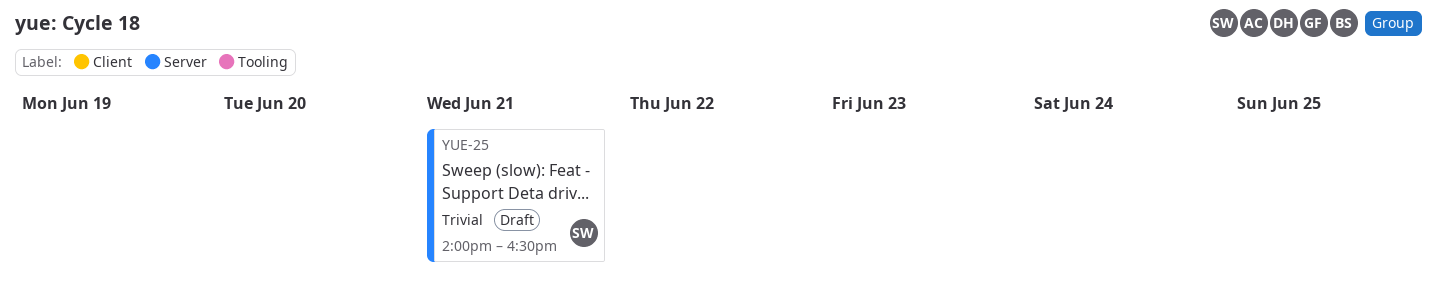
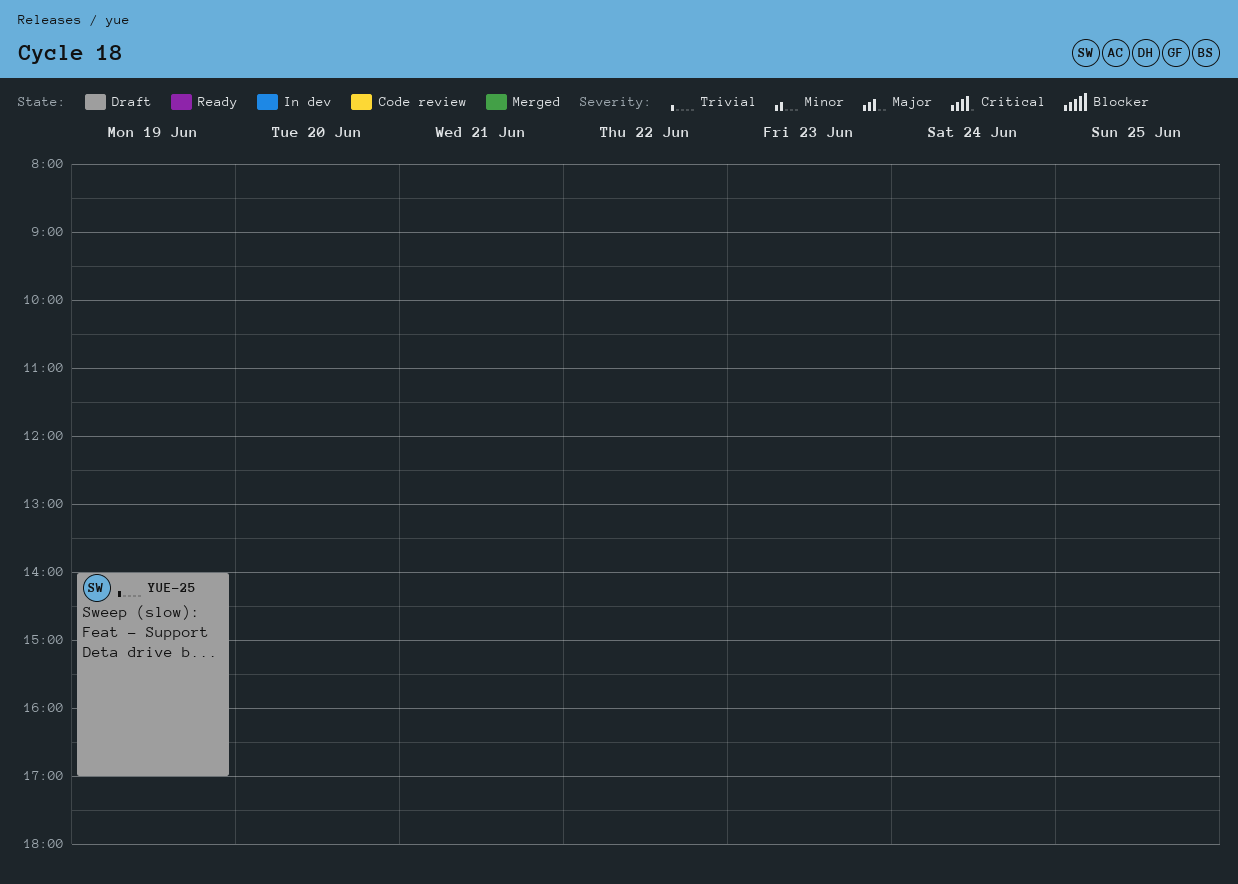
YUE-25, day: Jun 21 -> Jun 19
YUE-25, ends: 16:30 -> 17:00

